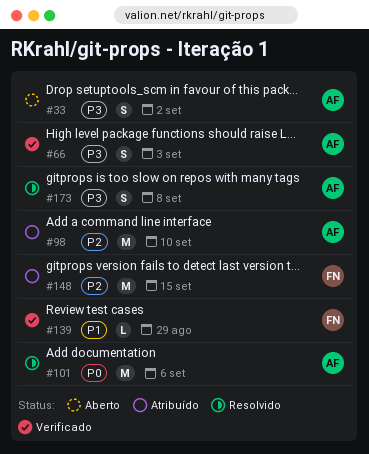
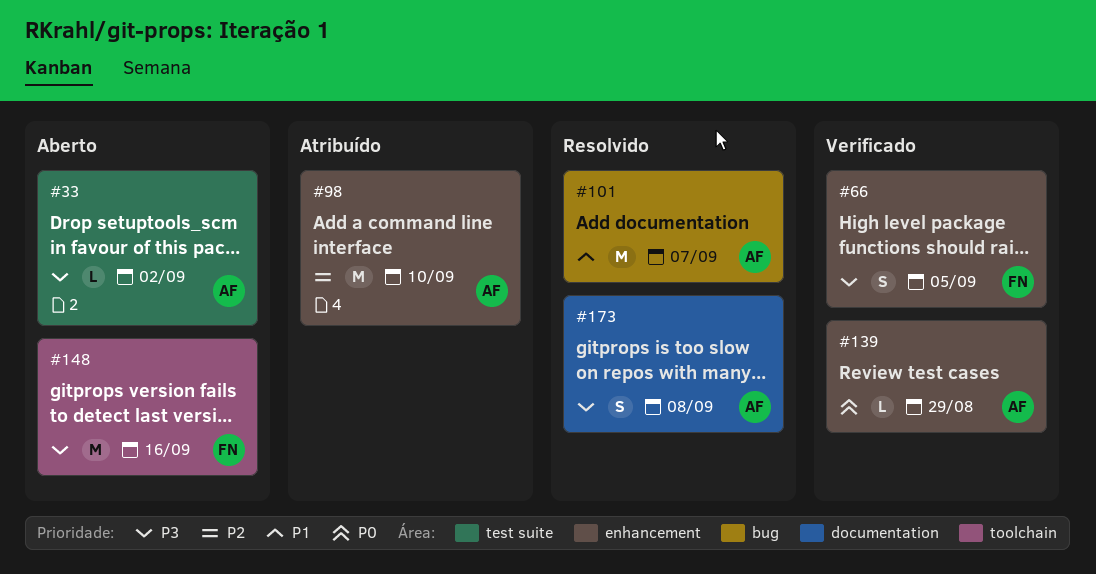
#33, estimate: S -> L
#66, owner: AF -> FN
#66, due: Sep 3 -> Sep 5
#101, priority: P0 -> P1
#101, due: Sep 6 -> Sep 7
#139, owner: FN -> AF
#139, priority: P1 -> P0
#148, status: Atribuído -> Aberto
#148, priority: P2 -> P3
#148, due: Sep 15 -> Sep 16

